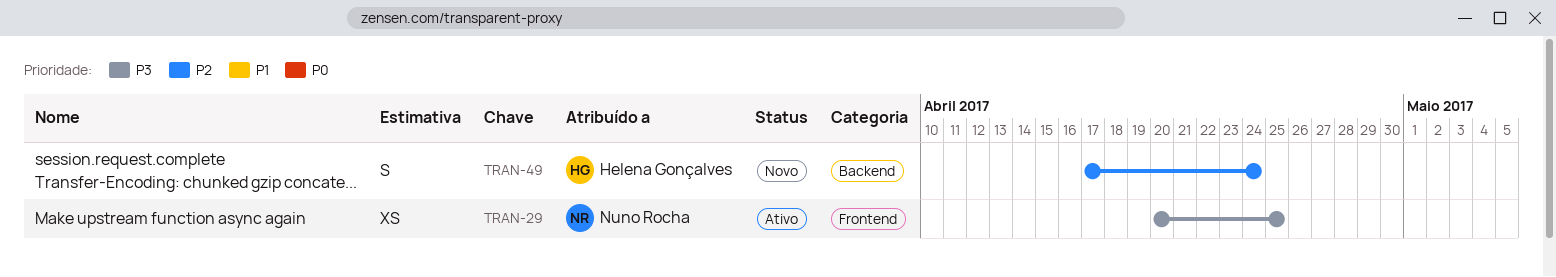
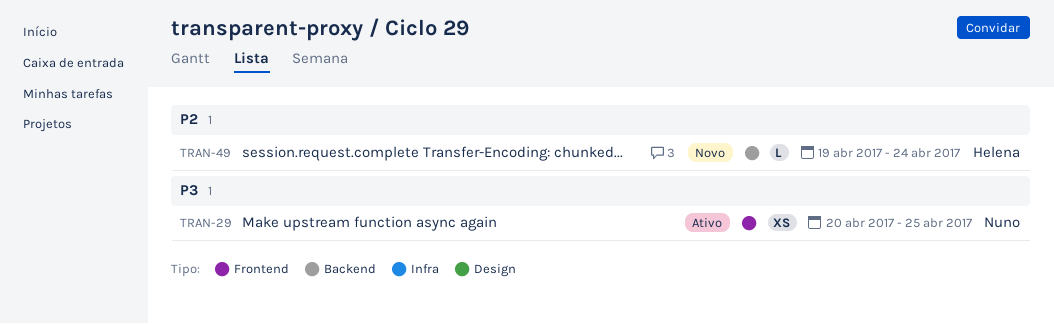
TRAN-49, estimate: S -> L
TRAN-49, start: Apr 17 -> Apr 19

